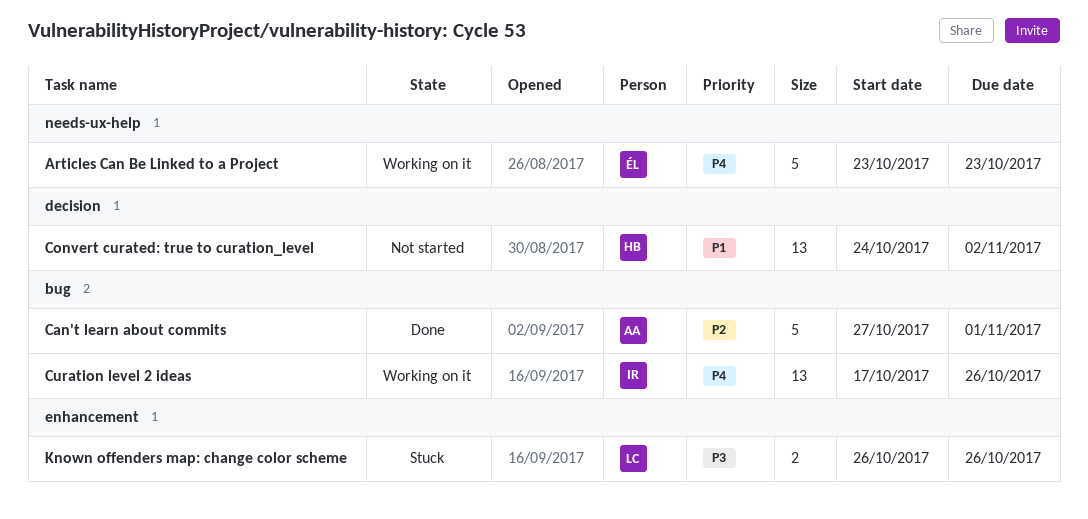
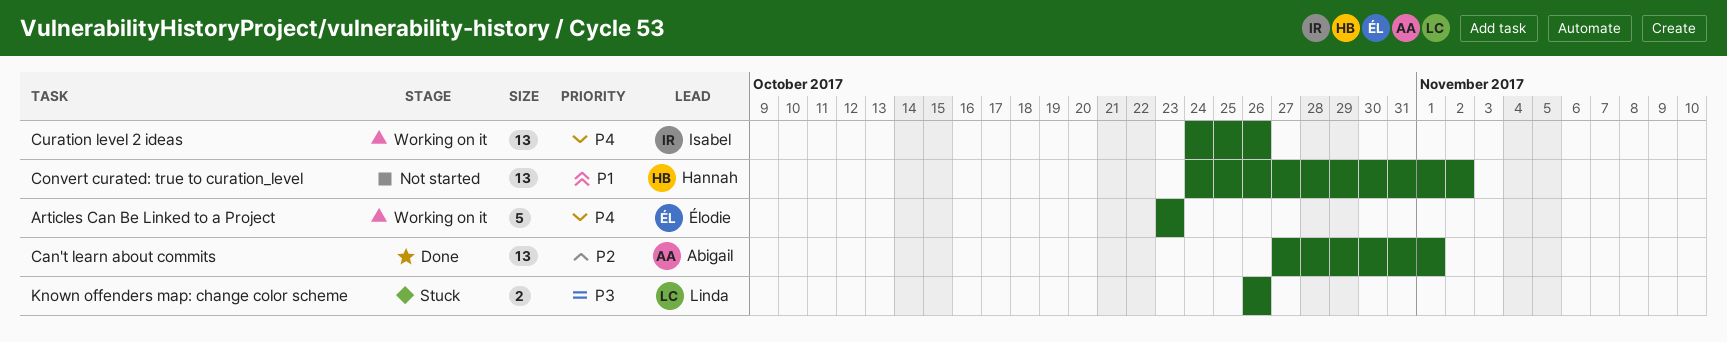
Can't learn about commits, estimate: 5 -> 13
Curation level 2 ideas, start: Oct 17 -> Oct 24

